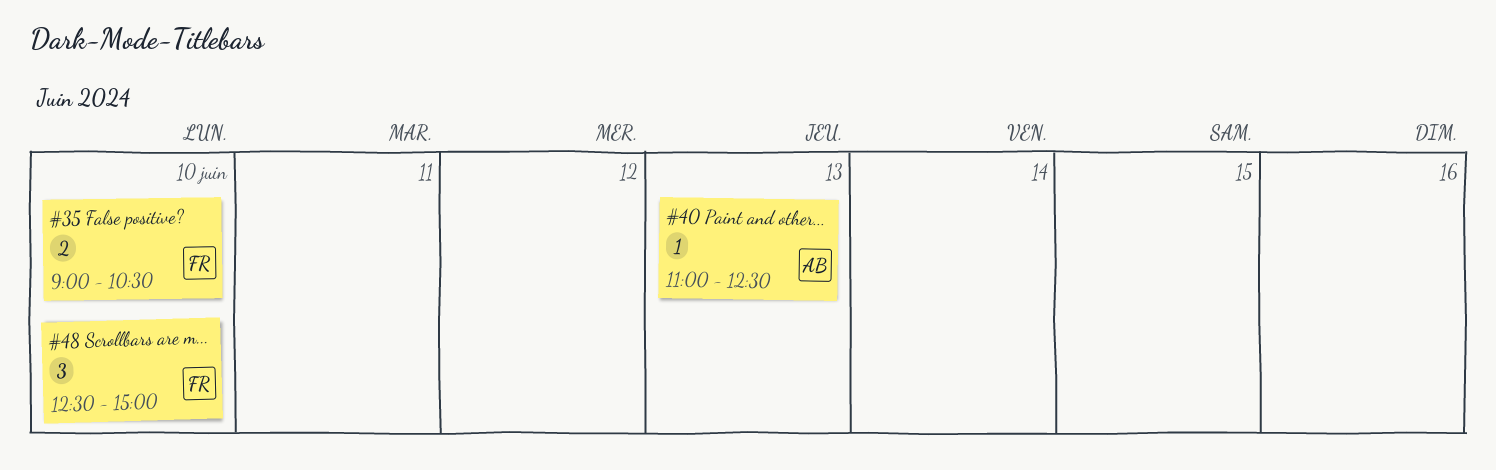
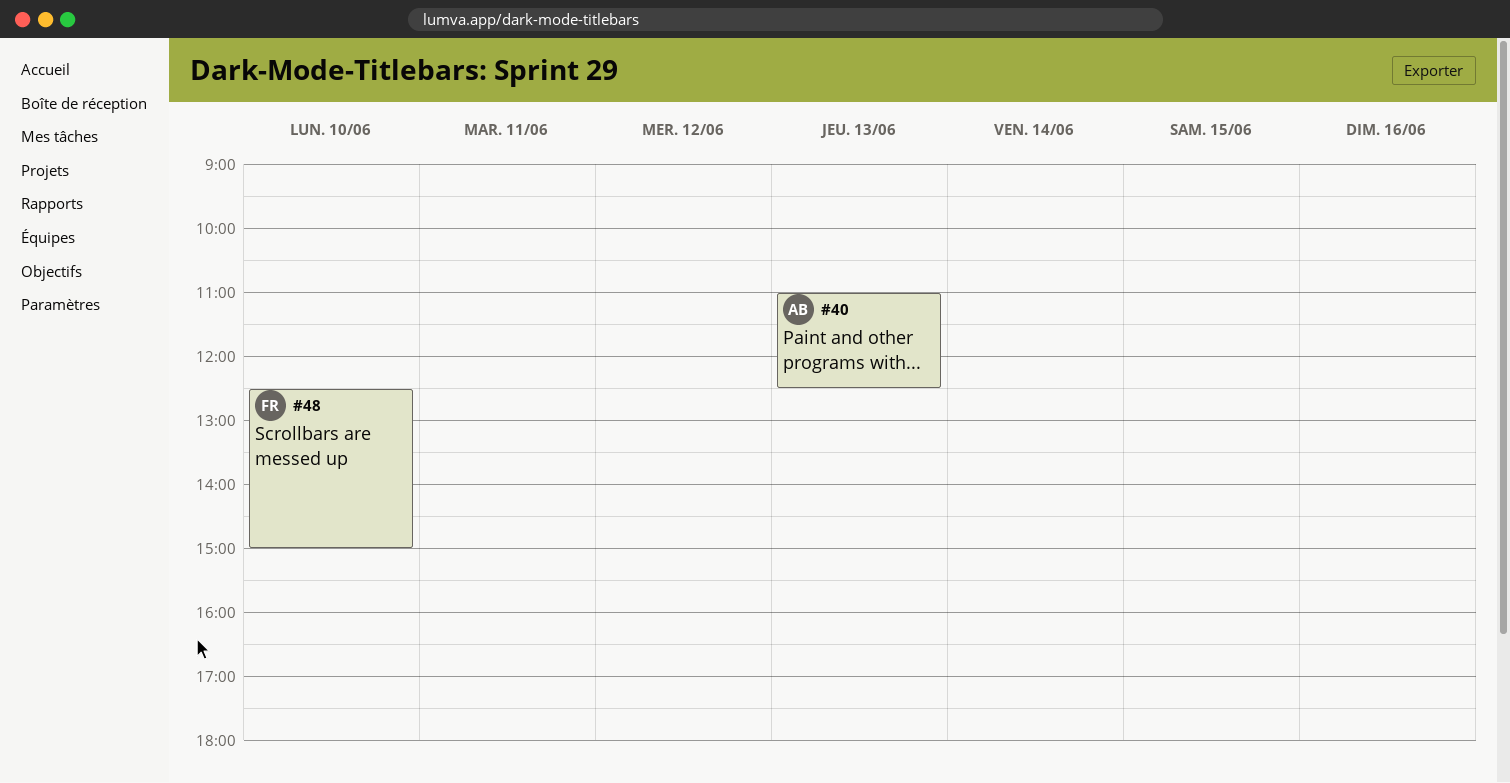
#35: present -> none

